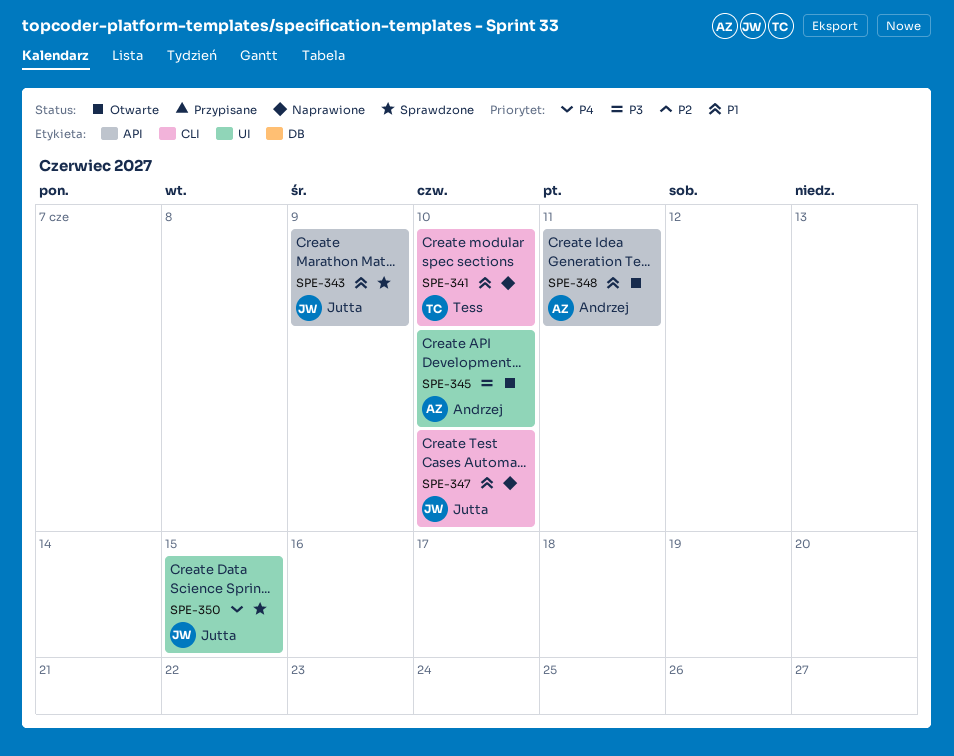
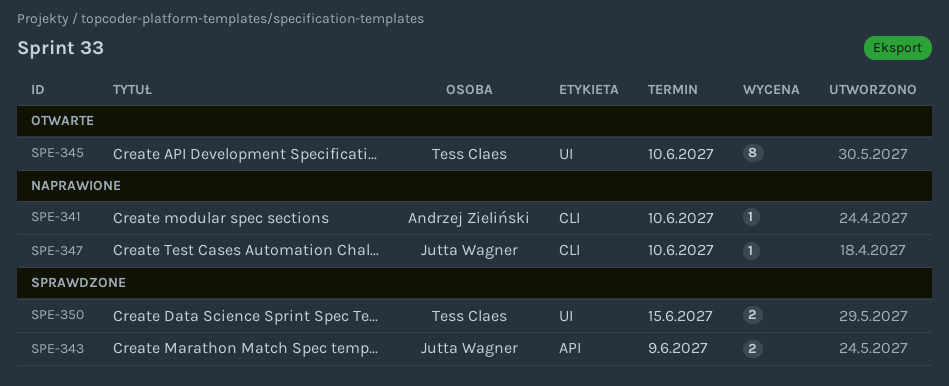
SPE-341, owner: Tess Claes -> Andrzej Zieliński
SPE-345, owner: Andrzej Zieliński -> Tess Claes
SPE-348: present -> none
SPE-350, owner: Jutta Wagner -> Tess Claes

